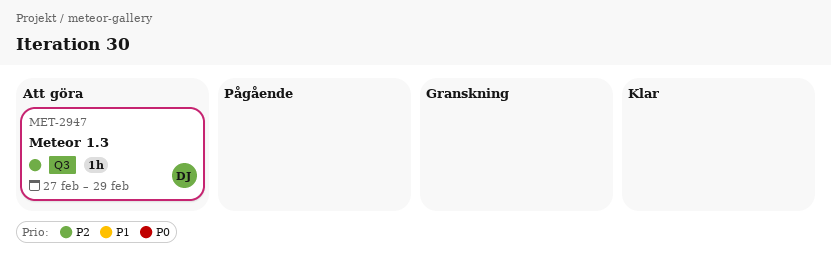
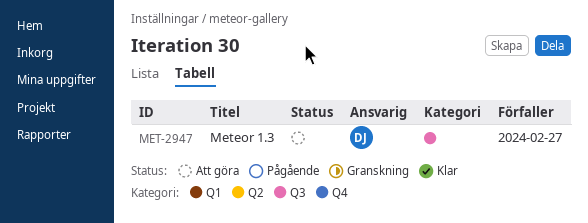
MET-2947, due: Feb 29 -> Feb 27

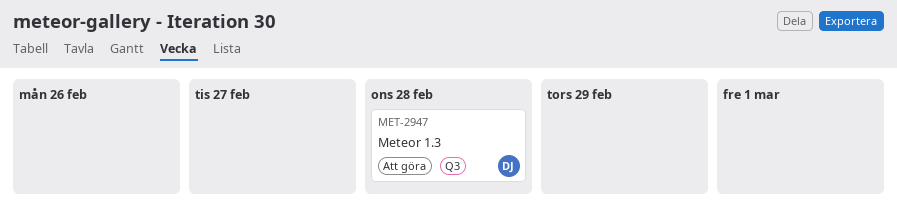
MET-2947, due: Feb 27 -> Feb 28

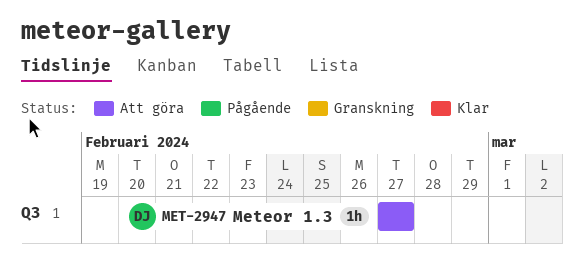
MET-2947, due: Feb 28 -> Feb 27

